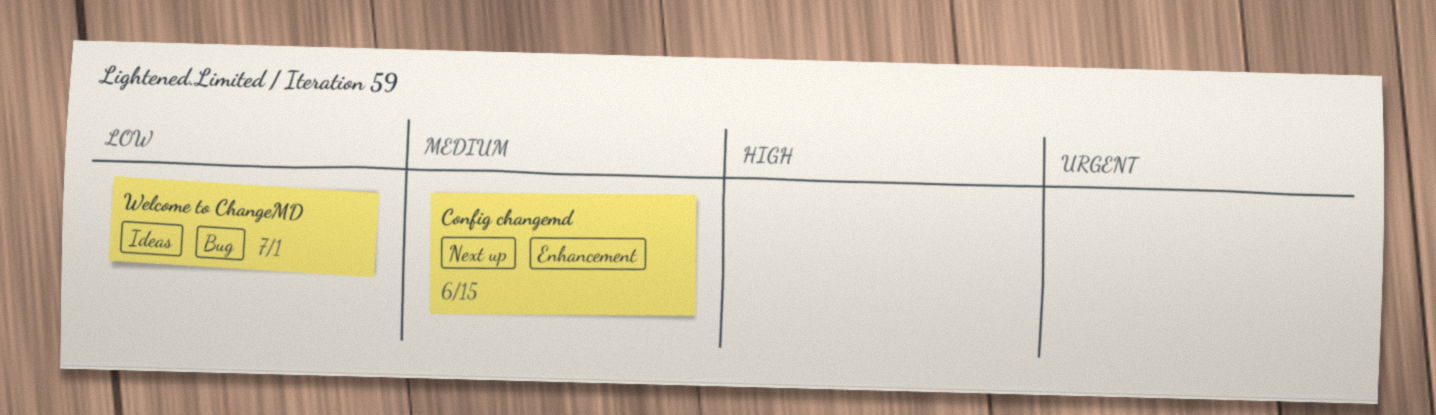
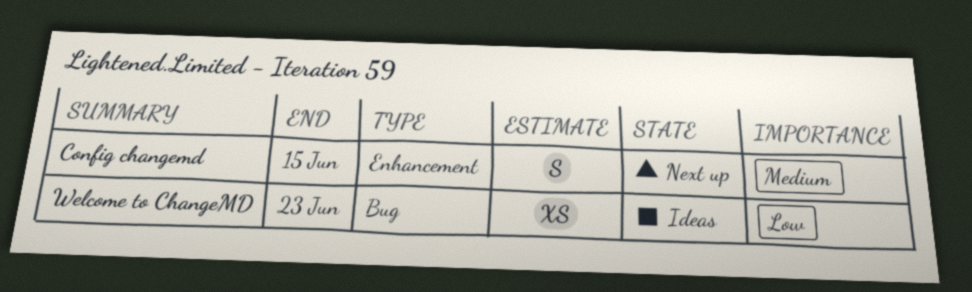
Welcome to ChangeMD, due: Jul 1 -> Jun 23

